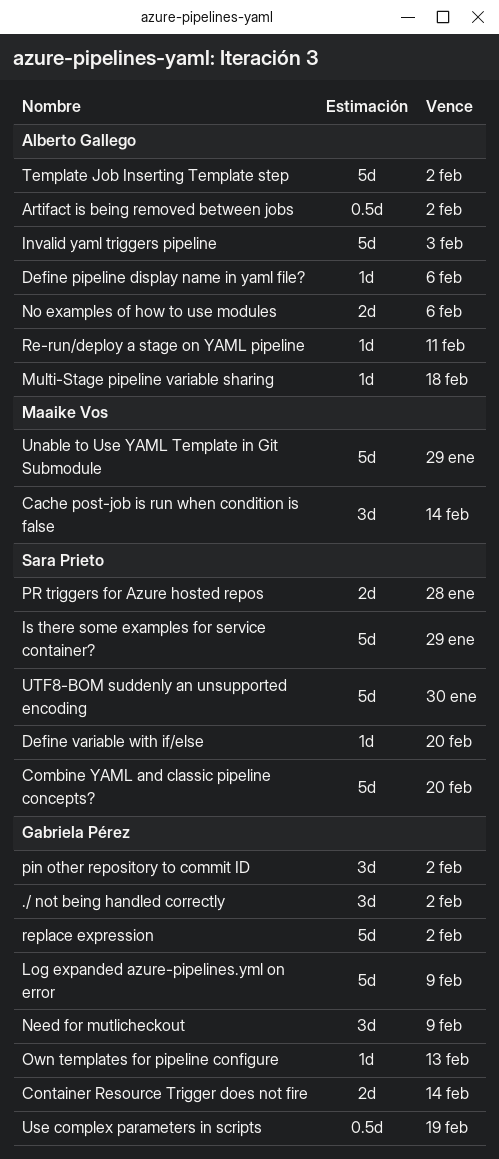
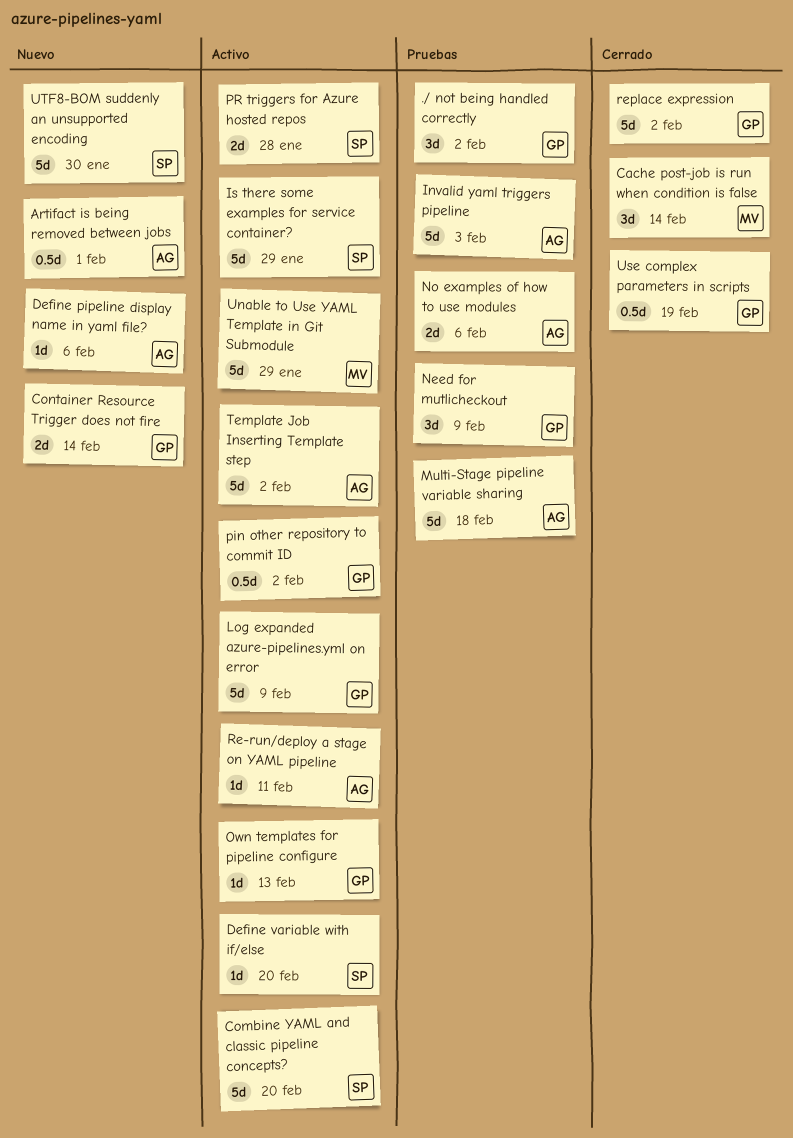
Artifact is being removed between jobs, due: Feb 2 -> Feb 1
Multi-Stage pipeline variable sharing, estimate: 1d -> 5d
pin other repository to commit ID, estimate: 3d -> 0.5d

